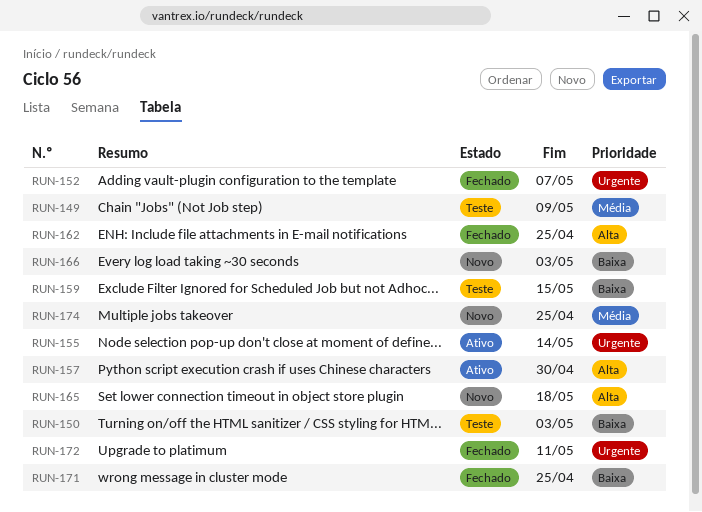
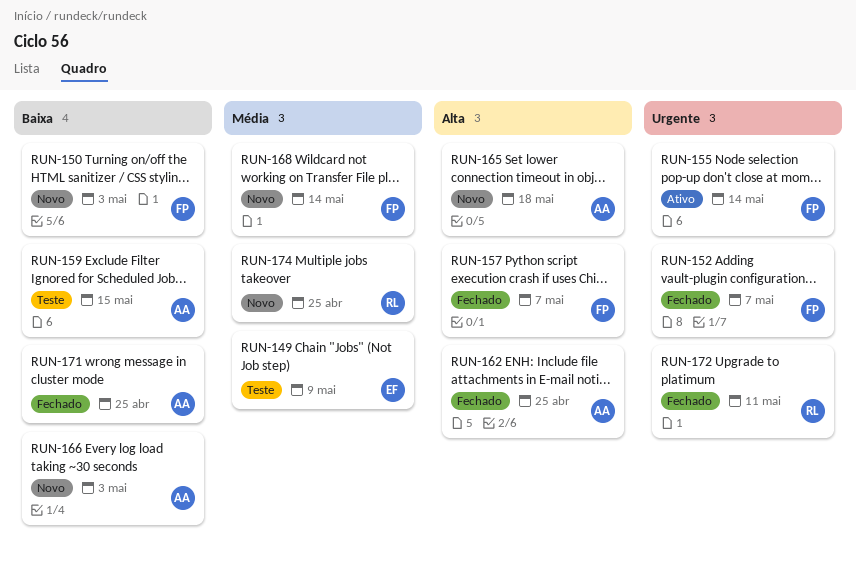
RUN-150, status: Teste -> Novo
RUN-157, status: Ativo -> Fechado
RUN-157, due: Apr 30 -> May 7
RUN-168: none -> present

